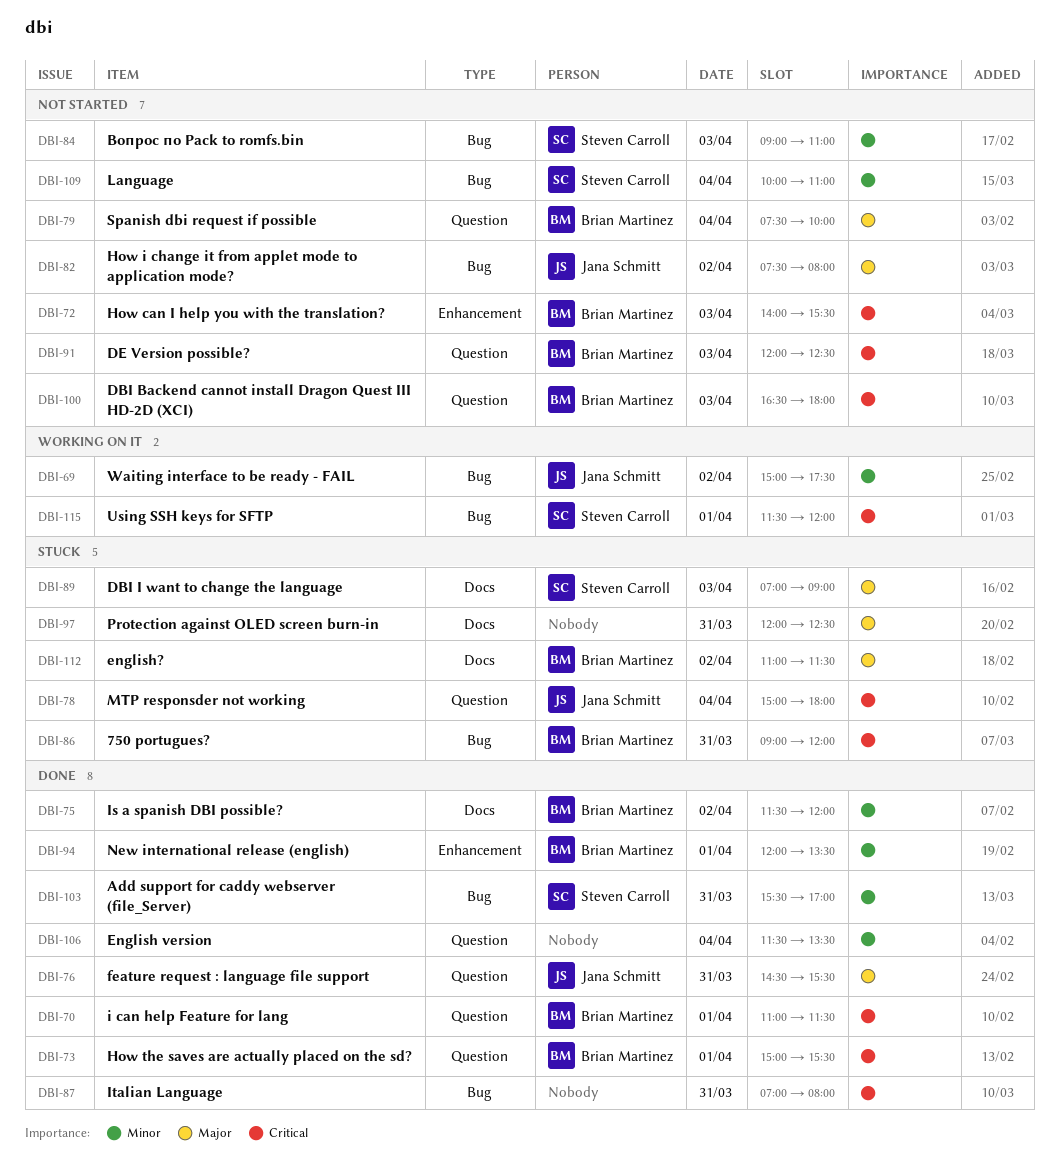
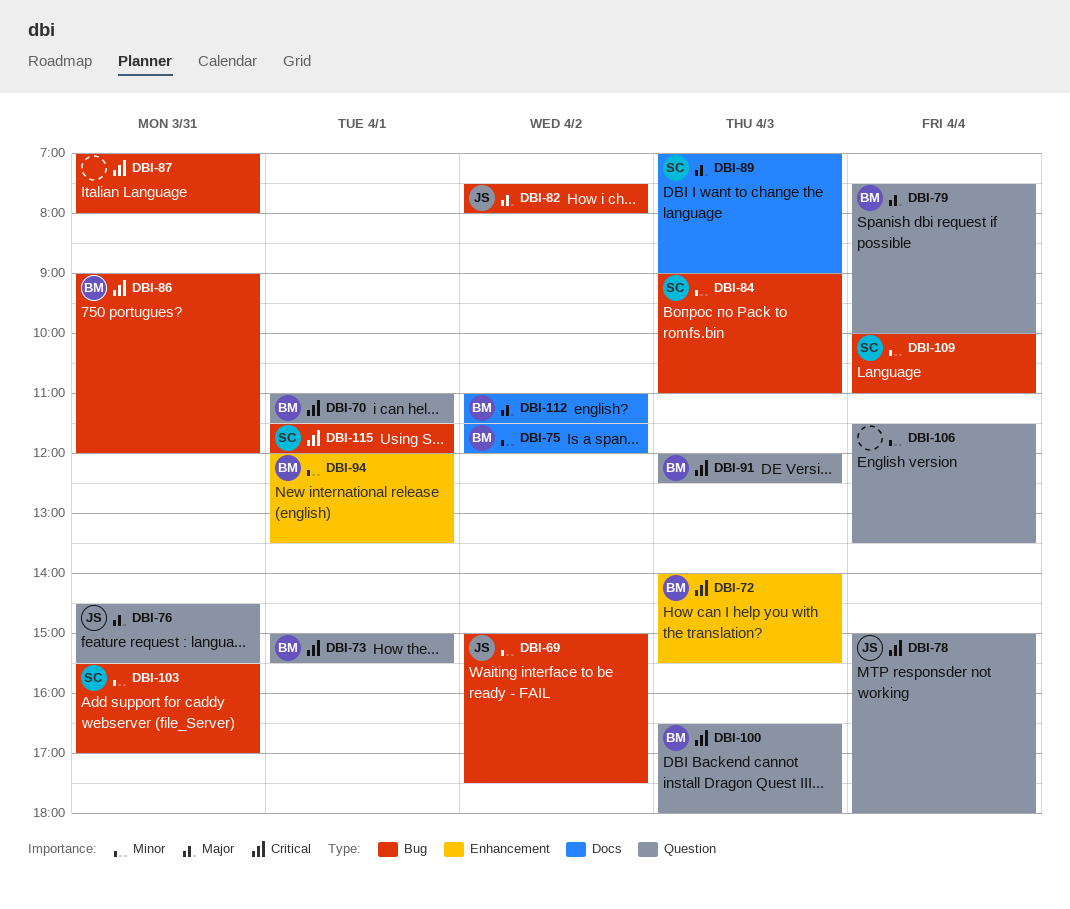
DBI-97: present -> none

